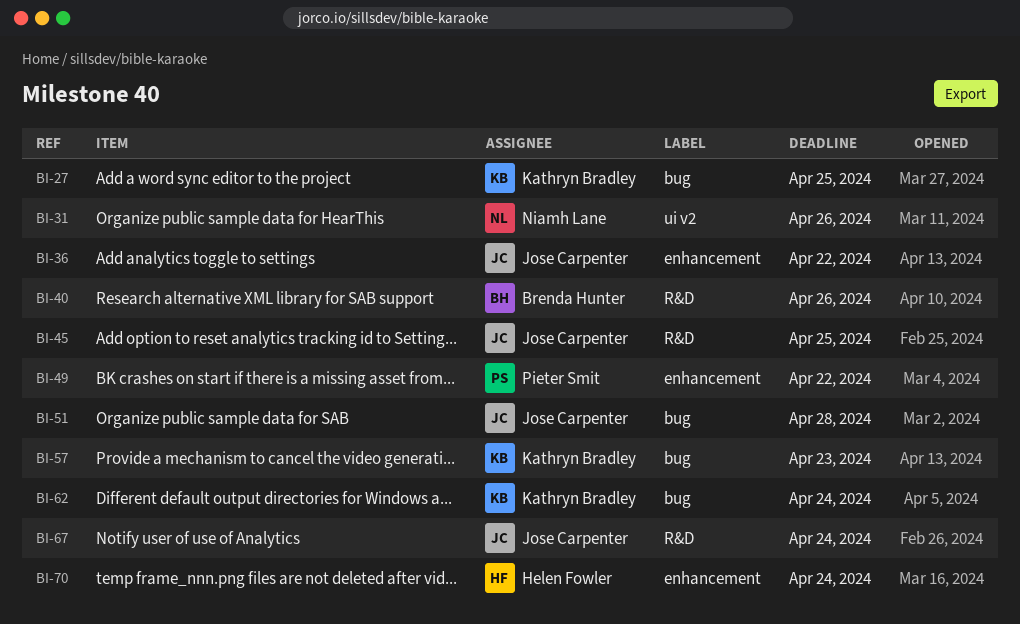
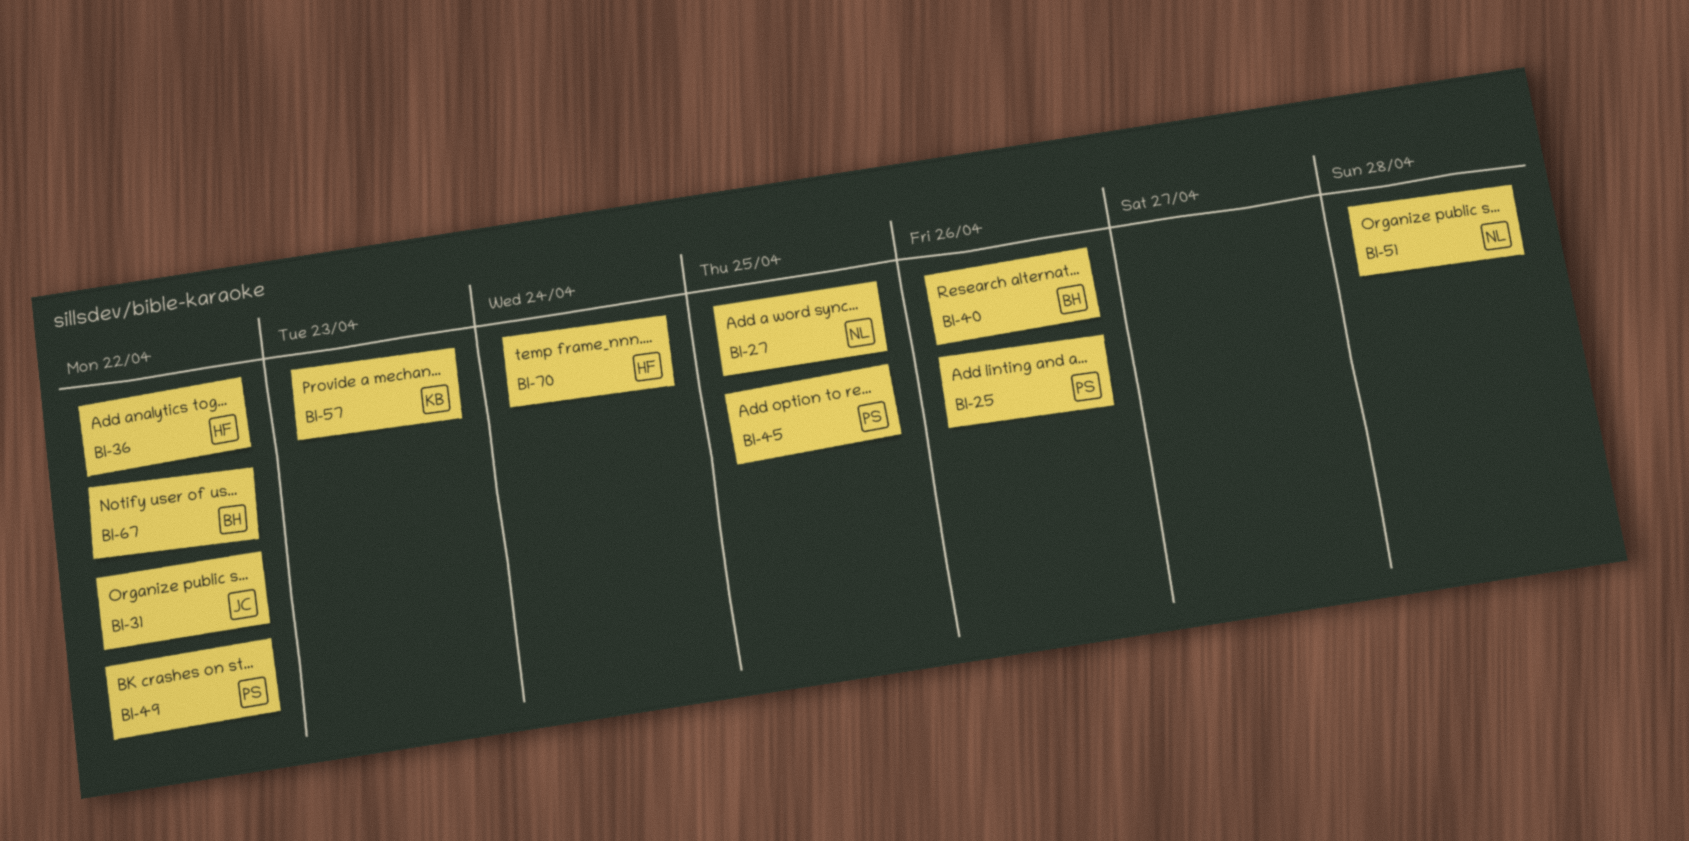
BI-25: none -> present
BI-27, owner: Kathryn Bradley -> Niamh Lane
BI-31, owner: Niamh Lane -> Jose Carpenter
BI-31, due: Apr 26 -> Apr 22
BI-36, owner: Jose Carpenter -> Helen Fowler
BI-45, owner: Jose Carpenter -> Pieter Smit
BI-51, owner: Jose Carpenter -> Niamh Lane
BI-62: present -> none
BI-67, owner: Jose Carpenter -> Brenda Hunter
BI-67, due: Apr 24 -> Apr 22

